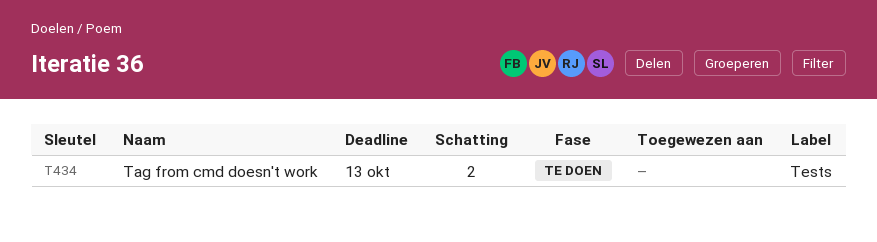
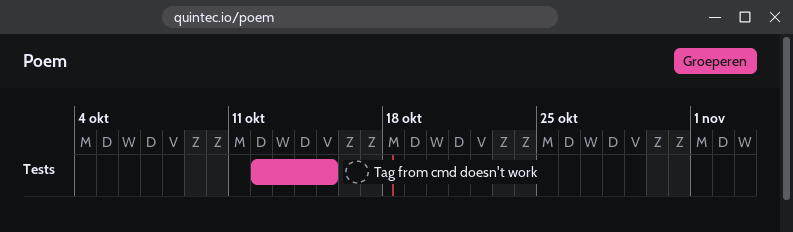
Tag from cmd doesn't work, due: Oct 13 -> Oct 15

